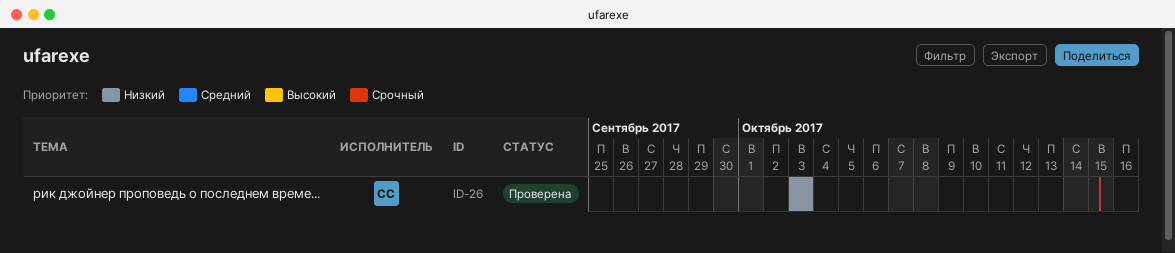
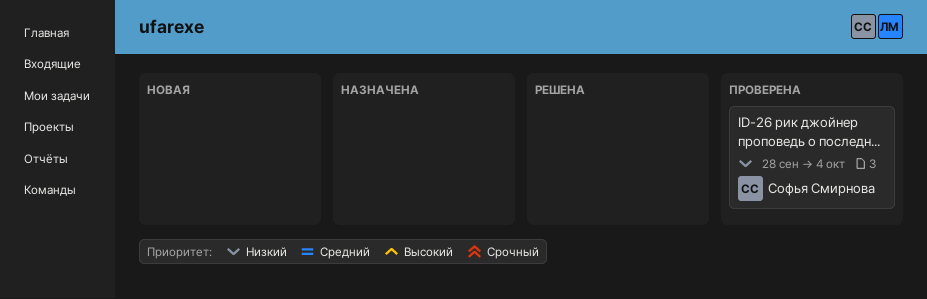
ID-26, start: Oct 3 -> Sep 28
ID-26, due: Oct 3 -> Oct 4

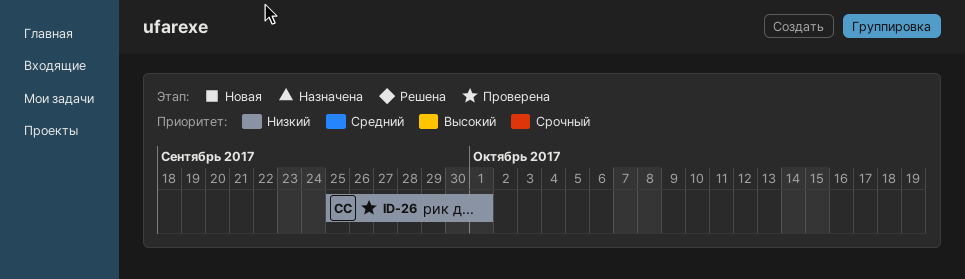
ID-26, start: Sep 28 -> Sep 25
ID-26, due: Oct 4 -> Oct 1

